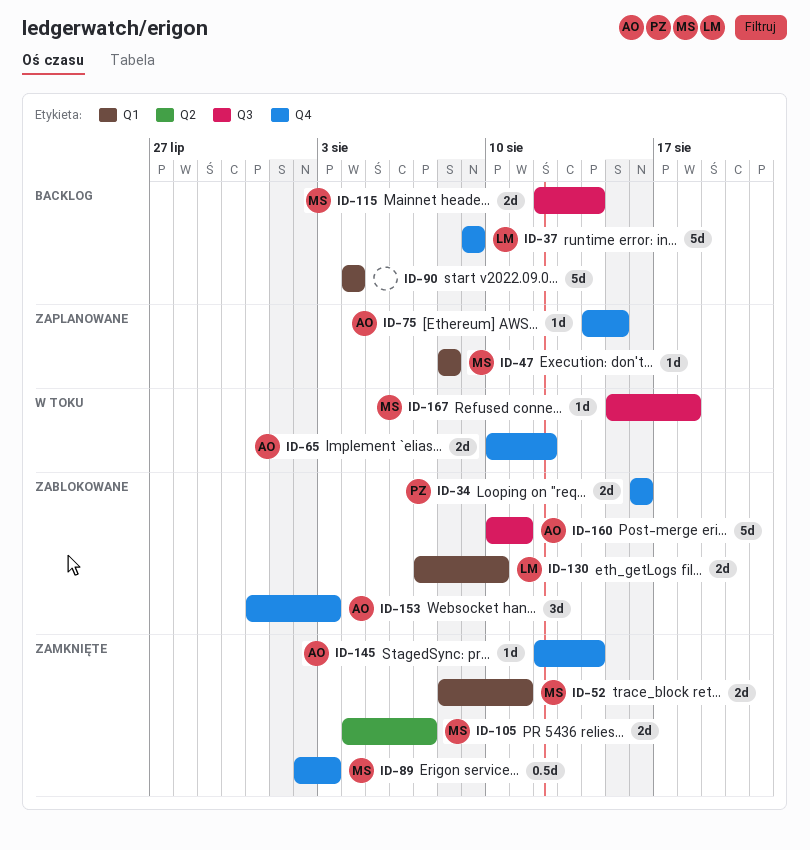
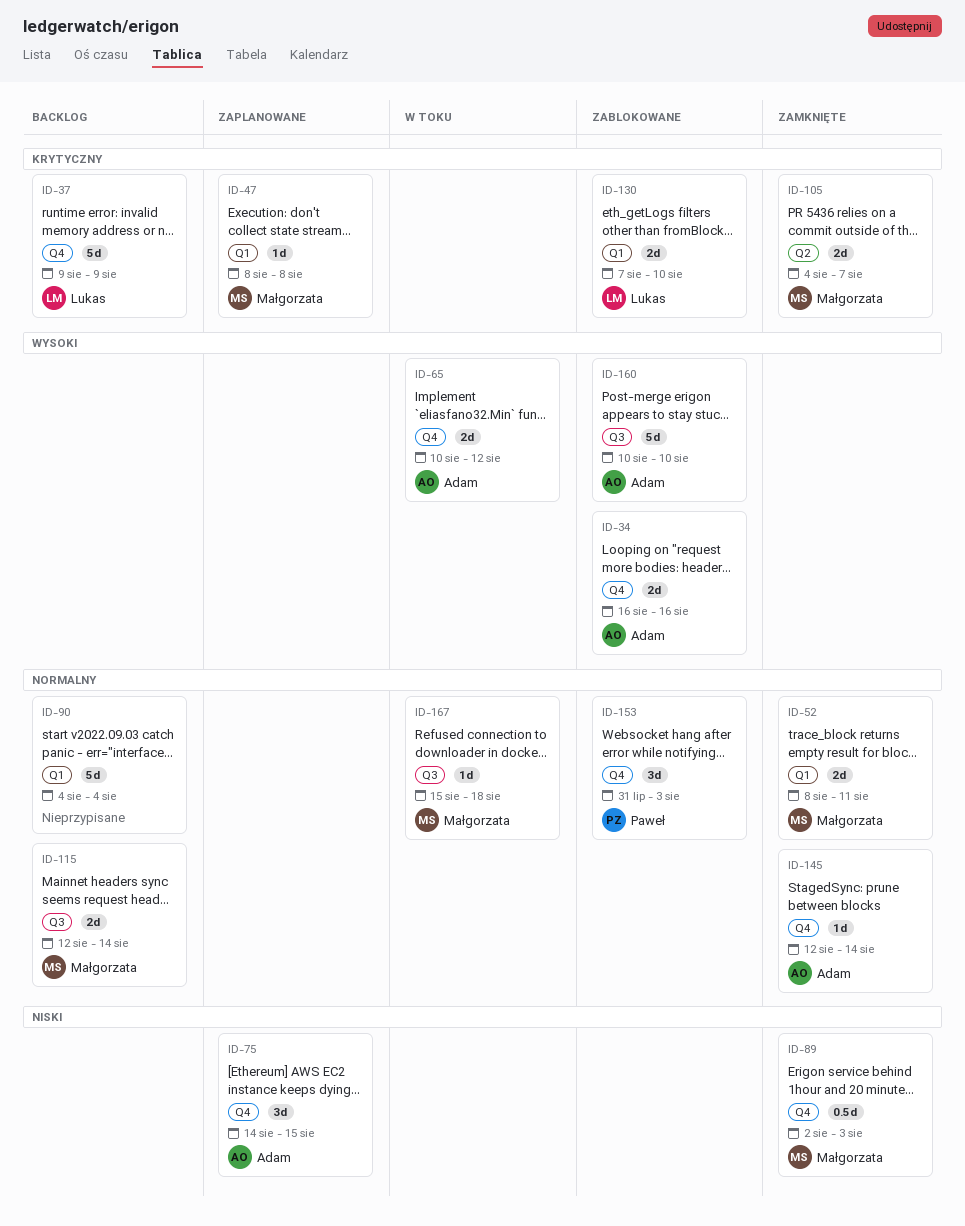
ID-34, owner: Paweł -> Adam
ID-75, estimate: 1d -> 3d
ID-153, owner: Adam -> Paweł
ID-160, due: Aug 11 -> Aug 10

